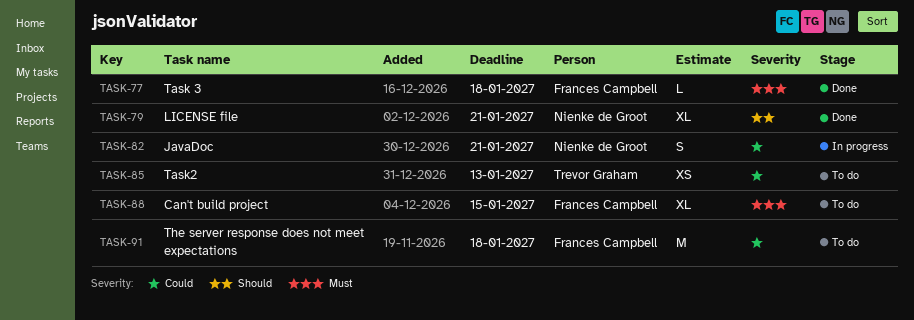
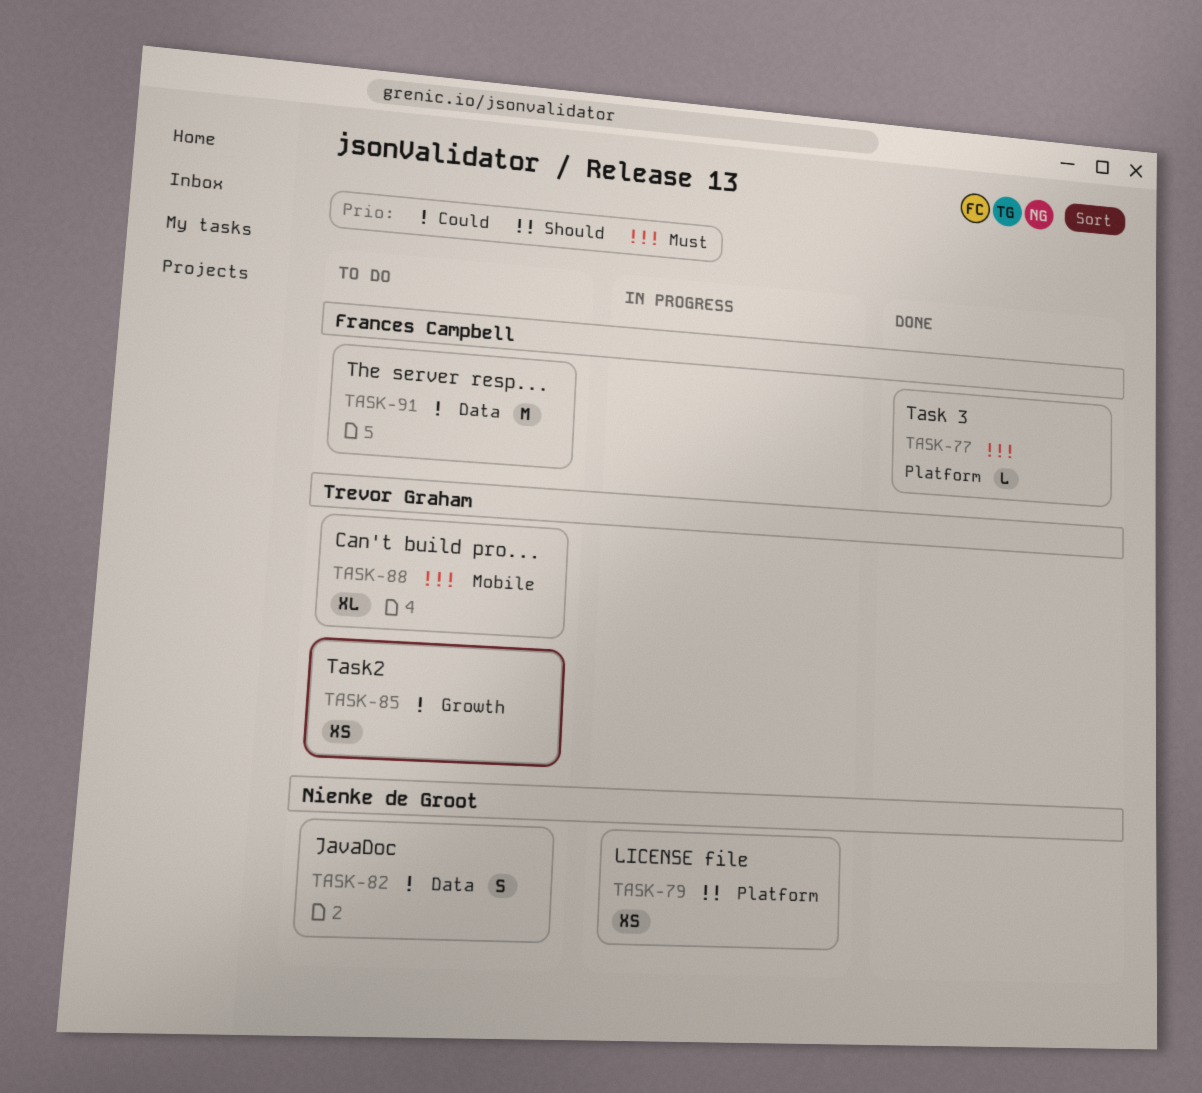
TASK-79, status: Done -> In progress
TASK-79, estimate: XL -> XS
TASK-82, status: In progress -> To do
TASK-88, owner: Frances Campbell -> Trevor Graham

